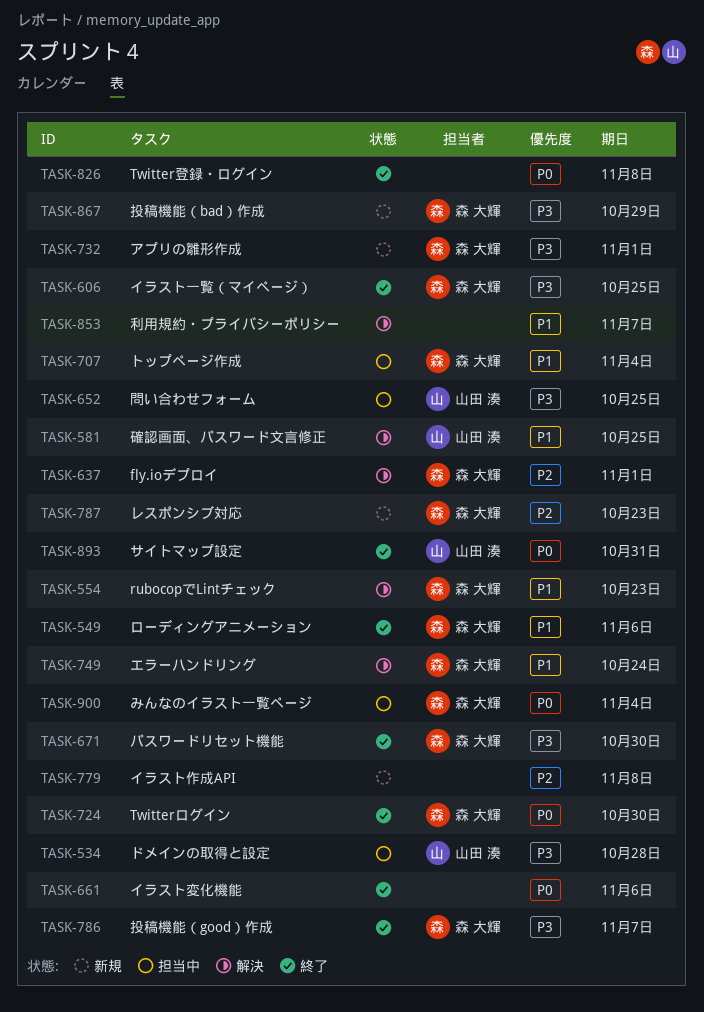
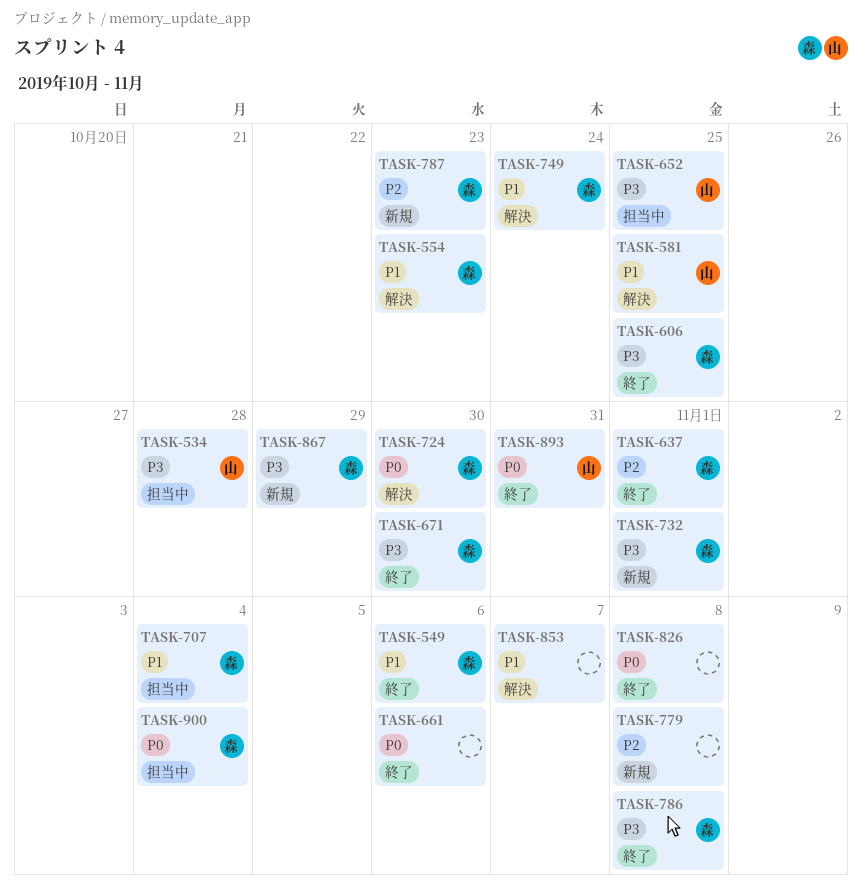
TASK-637, status: 解決 -> 終了
TASK-724, status: 終了 -> 解決
TASK-786, due: Nov 7 -> Nov 8

